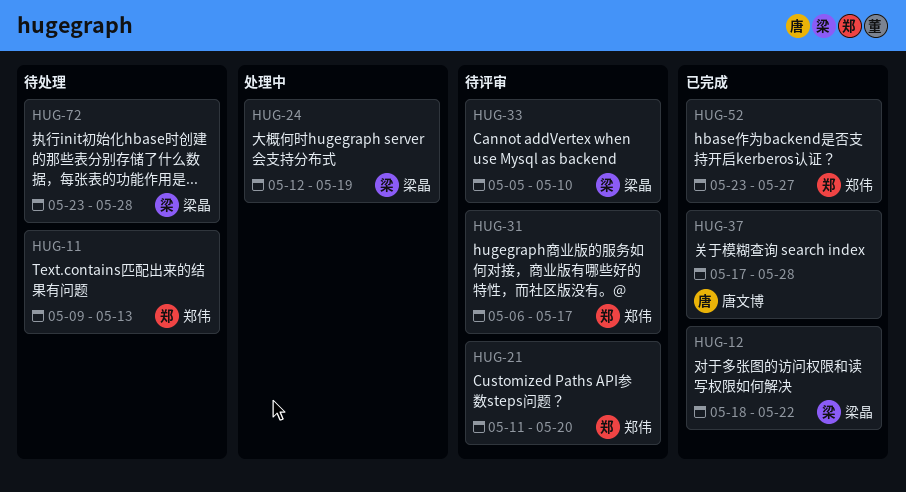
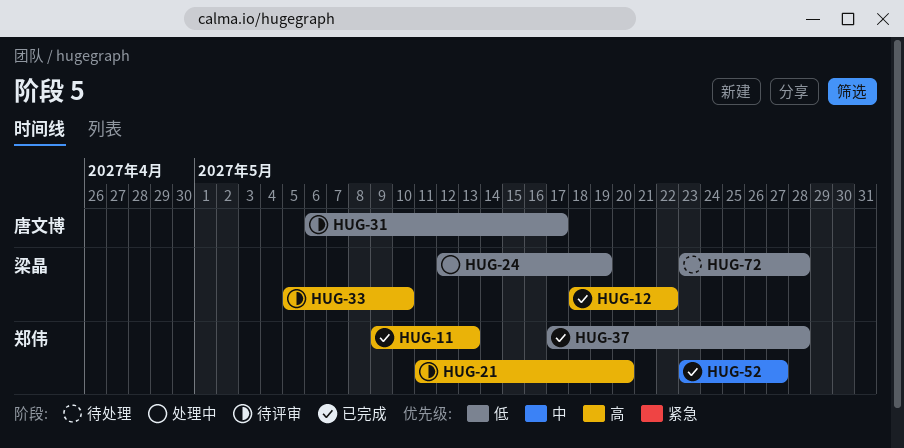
HUG-11, status: 待处理 -> 已完成
HUG-31, owner: 郑伟 -> 唐文博
HUG-37, owner: 唐文博 -> 郑伟

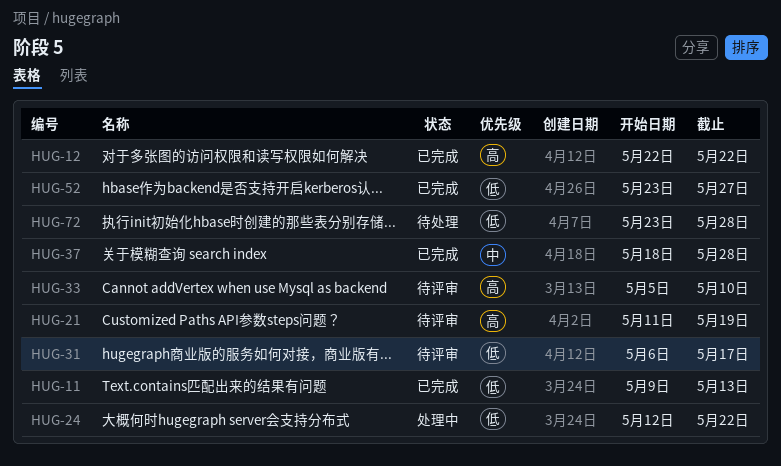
HUG-11, priority: 高 -> 低
HUG-12, start: May 18 -> May 22
HUG-21, due: May 20 -> May 19
HUG-24, due: May 19 -> May 22
HUG-37, priority: 低 -> 中
HUG-37, start: May 17 -> May 18
HUG-52, priority: 中 -> 低

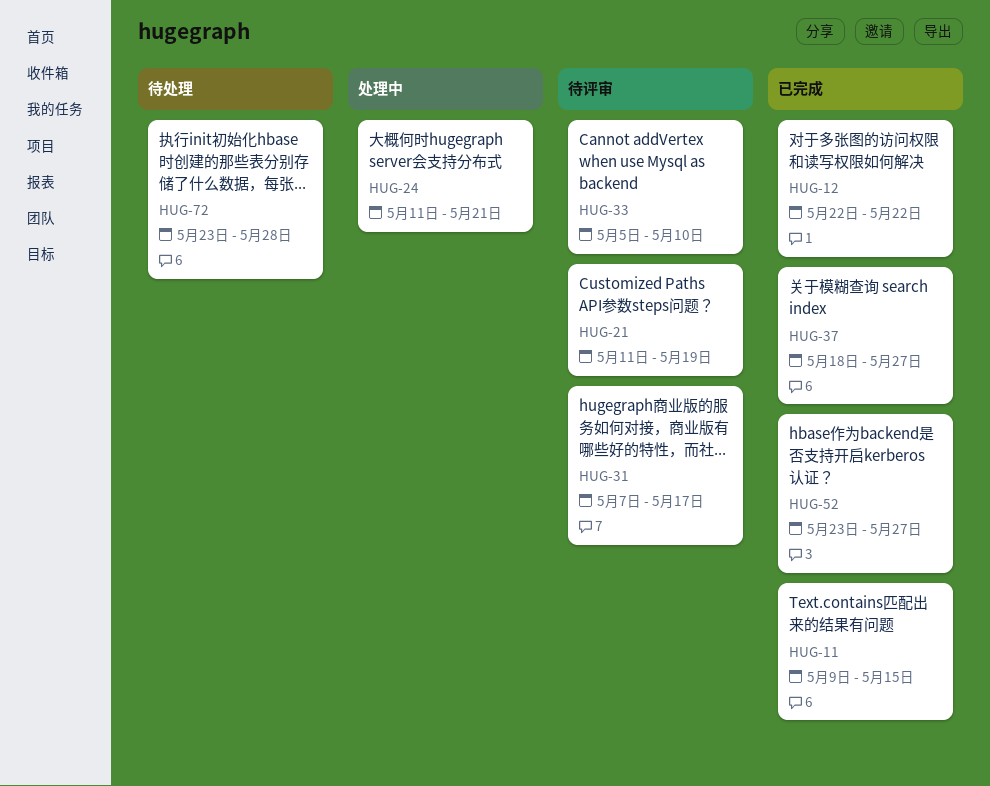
HUG-11, due: May 13 -> May 15
HUG-24, start: May 12 -> May 11
HUG-24, due: May 22 -> May 21
HUG-31, start: May 6 -> May 7
HUG-37, due: May 28 -> May 27

